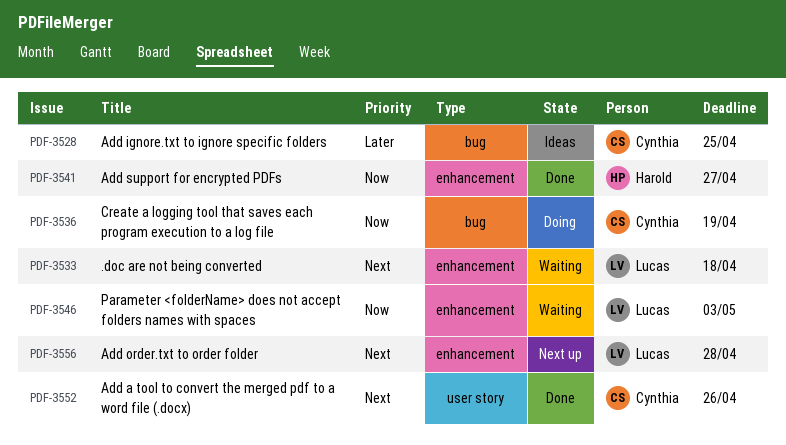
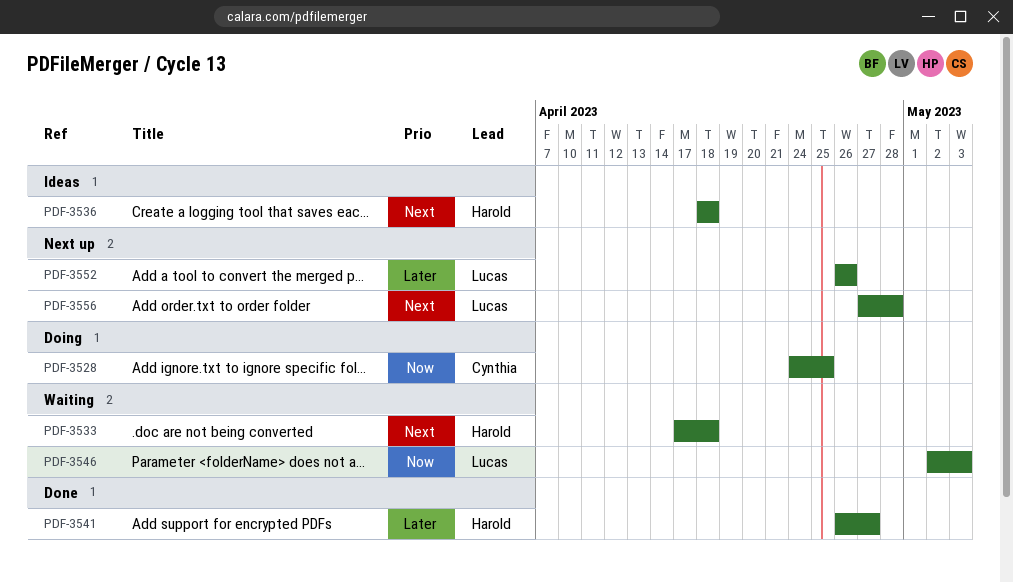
PDF-3528, status: Ideas -> Doing
PDF-3528, priority: Later -> Now
PDF-3533, owner: Lucas -> Harold
PDF-3536, status: Doing -> Ideas
PDF-3536, owner: Cynthia -> Harold
PDF-3536, priority: Now -> Next
PDF-3536, due: Apr 19 -> Apr 18
PDF-3541, priority: Now -> Later
PDF-3552, status: Done -> Next up
PDF-3552, owner: Cynthia -> Lucas
PDF-3552, priority: Next -> Later

